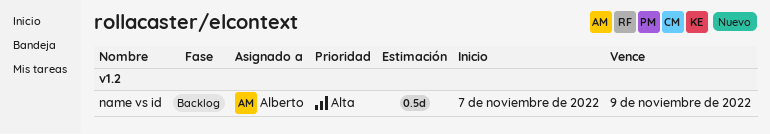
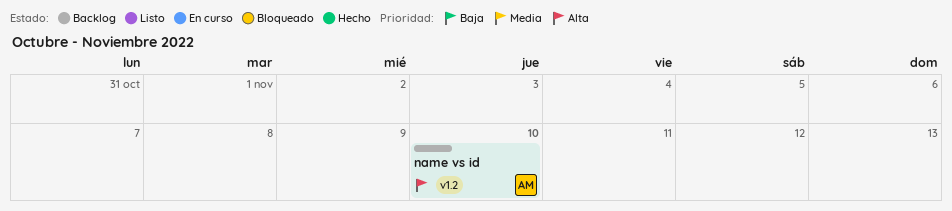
name vs id, due: Nov 9 -> Nov 10

